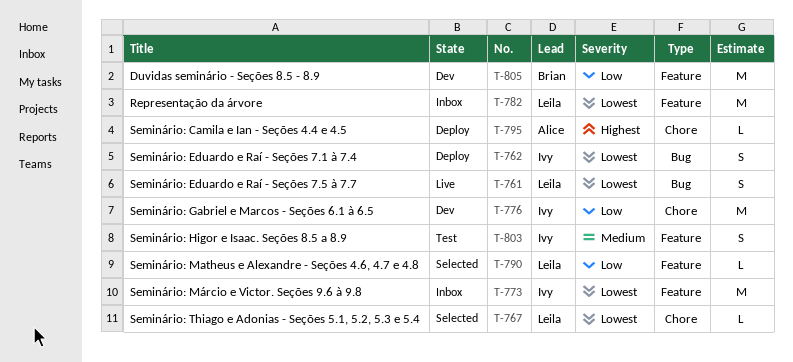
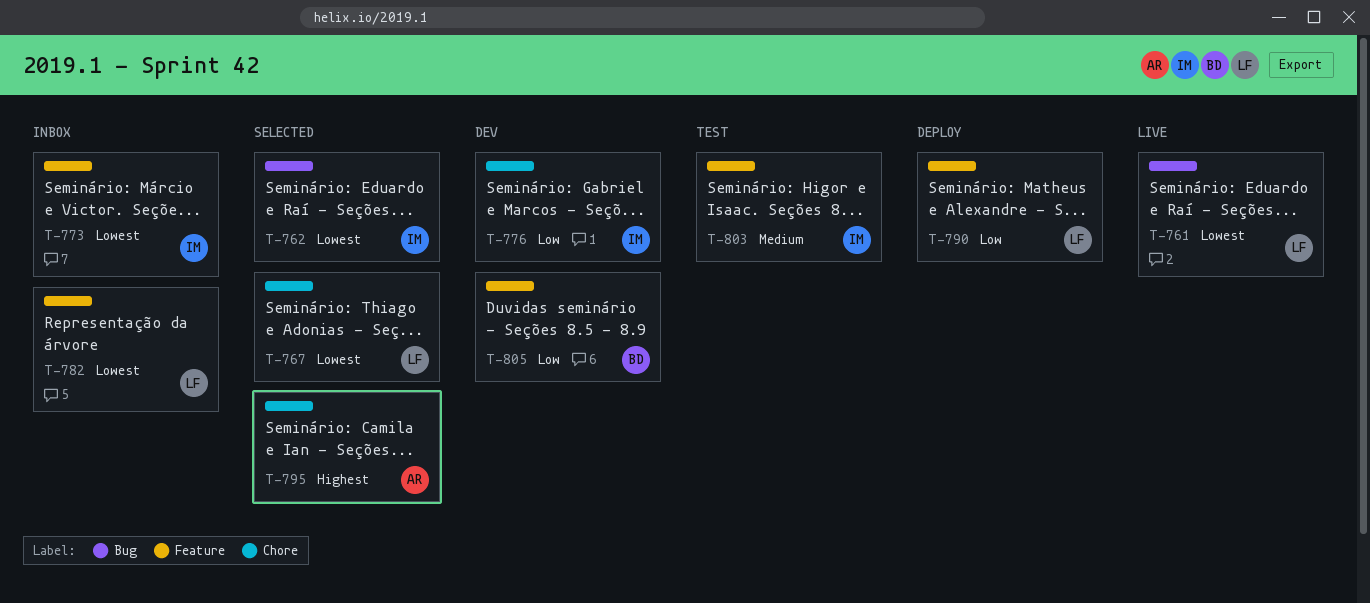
T-762, status: Deploy -> Selected
T-790, status: Selected -> Deploy
T-795, status: Deploy -> Selected

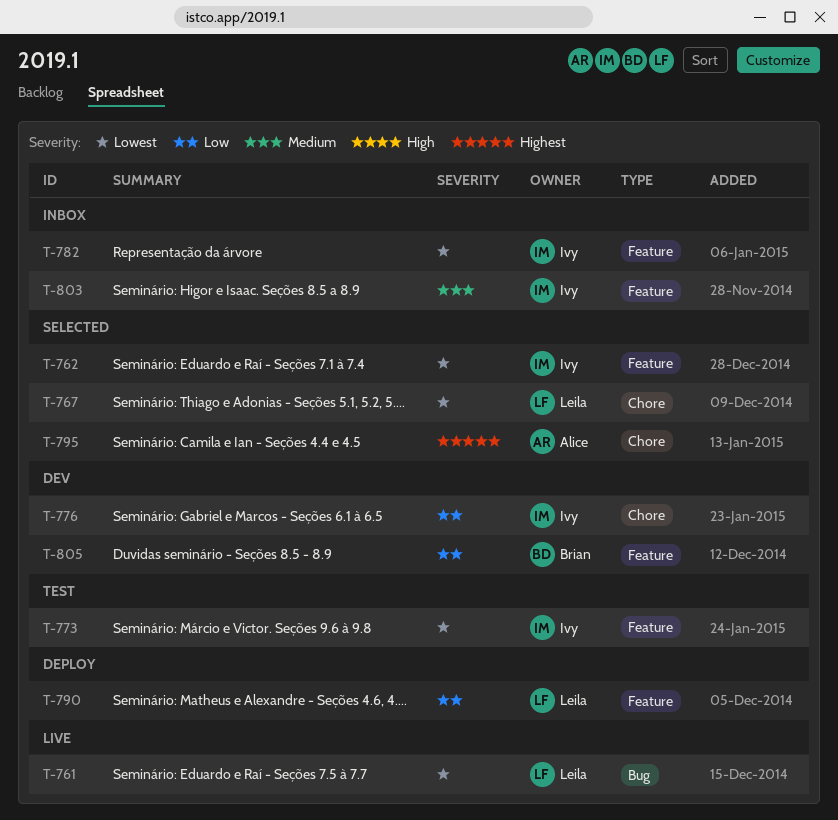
T-762, label: Bug -> Feature
T-773, status: Inbox -> Test
T-782, owner: Leila -> Ivy
T-803, status: Test -> Inbox

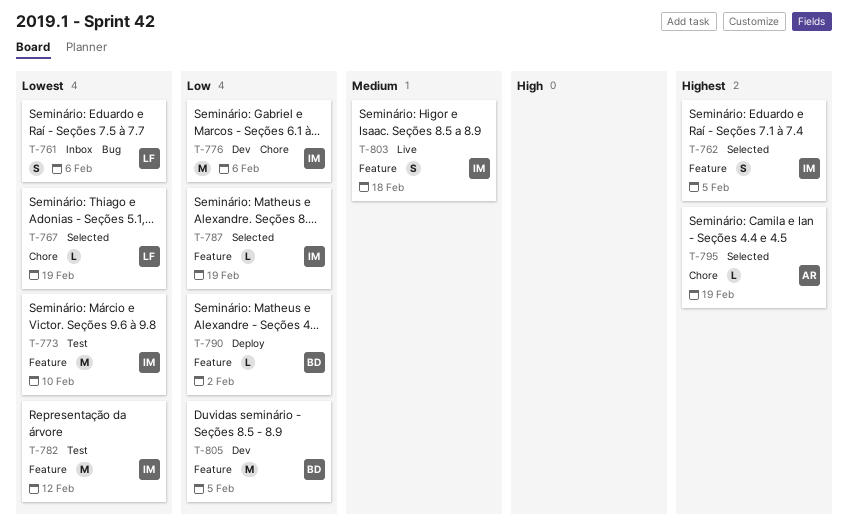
T-761, status: Live -> Inbox
T-762, priority: Lowest -> Highest
T-782, status: Inbox -> Test
T-787: none -> present
T-790, owner: Leila -> Brian
T-803, status: Inbox -> Live

